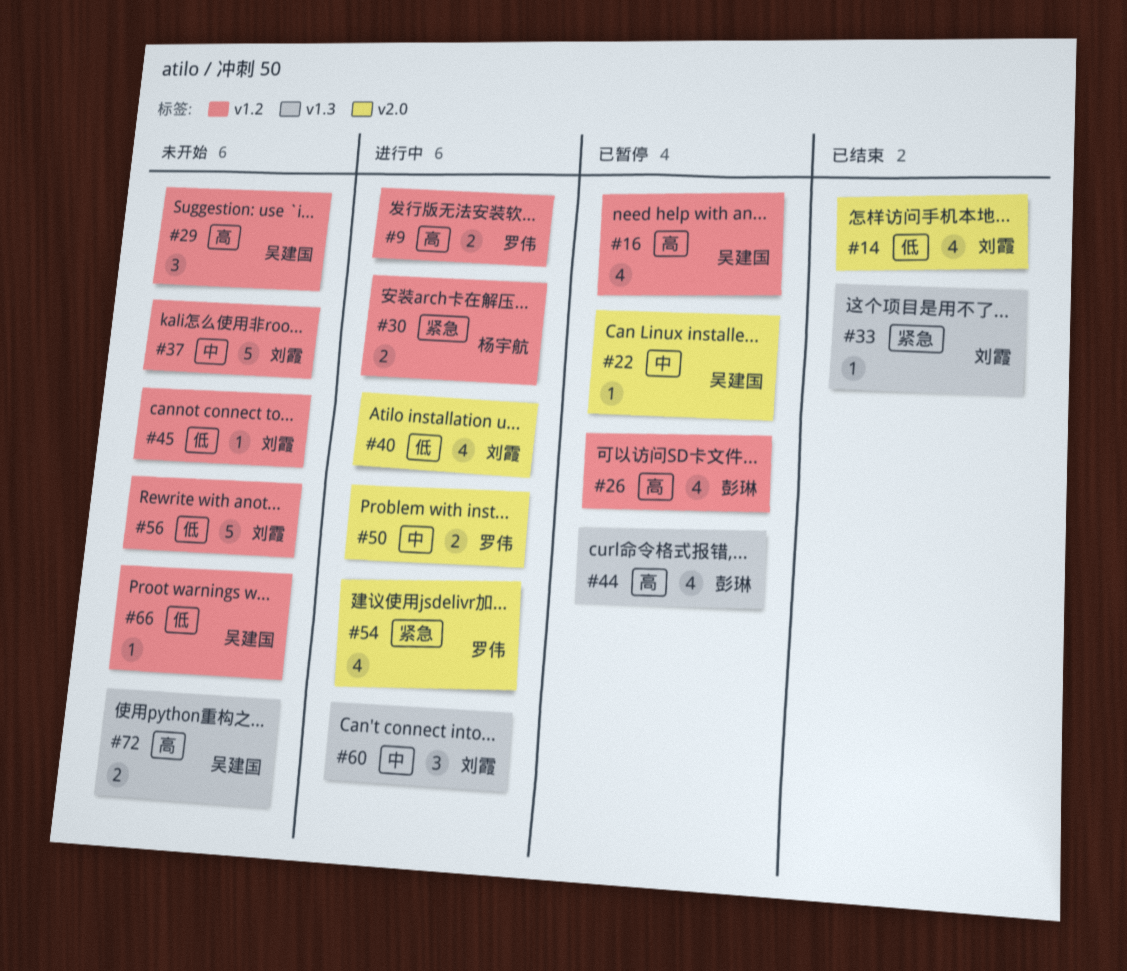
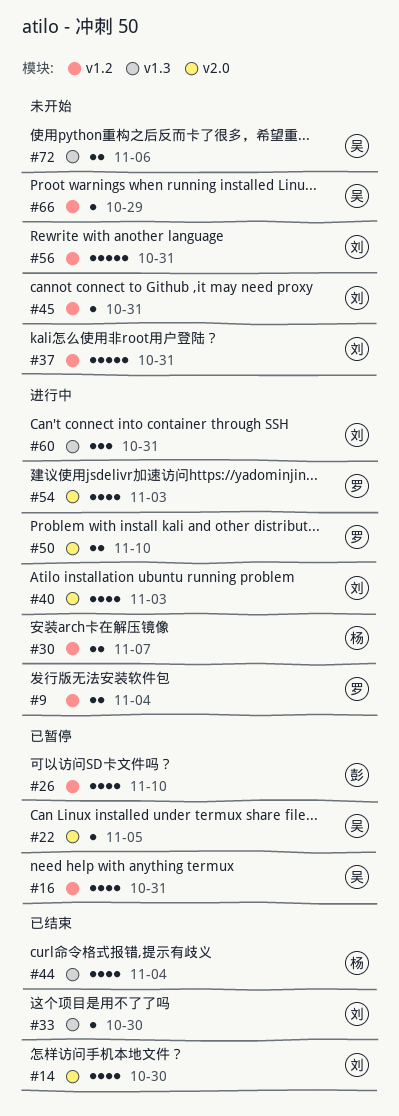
#29: present -> none
#44, status: 已暂停 -> 已结束
#44, owner: 彭琳 -> 杨宇航

